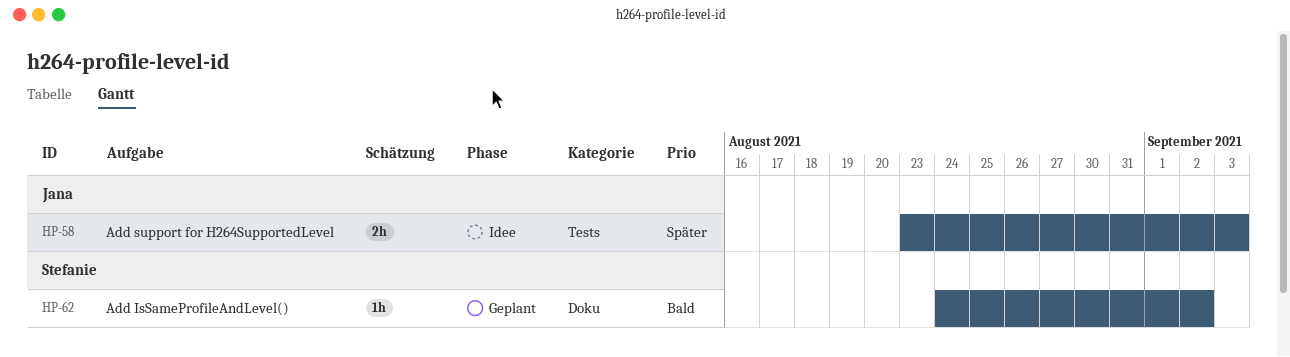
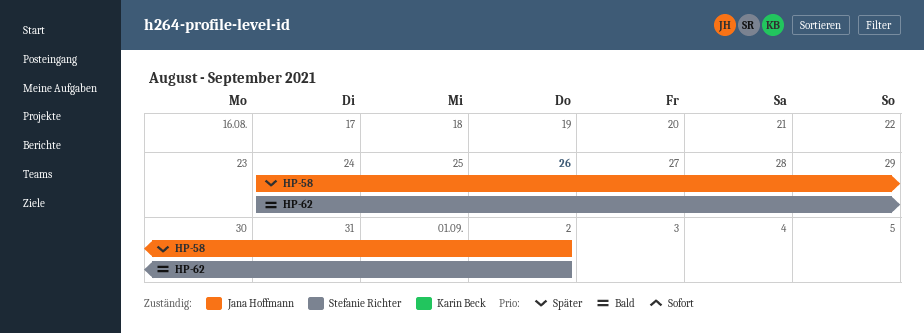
HP-58, start: Aug 23 -> Aug 24
HP-58, due: Sep 3 -> Sep 2

